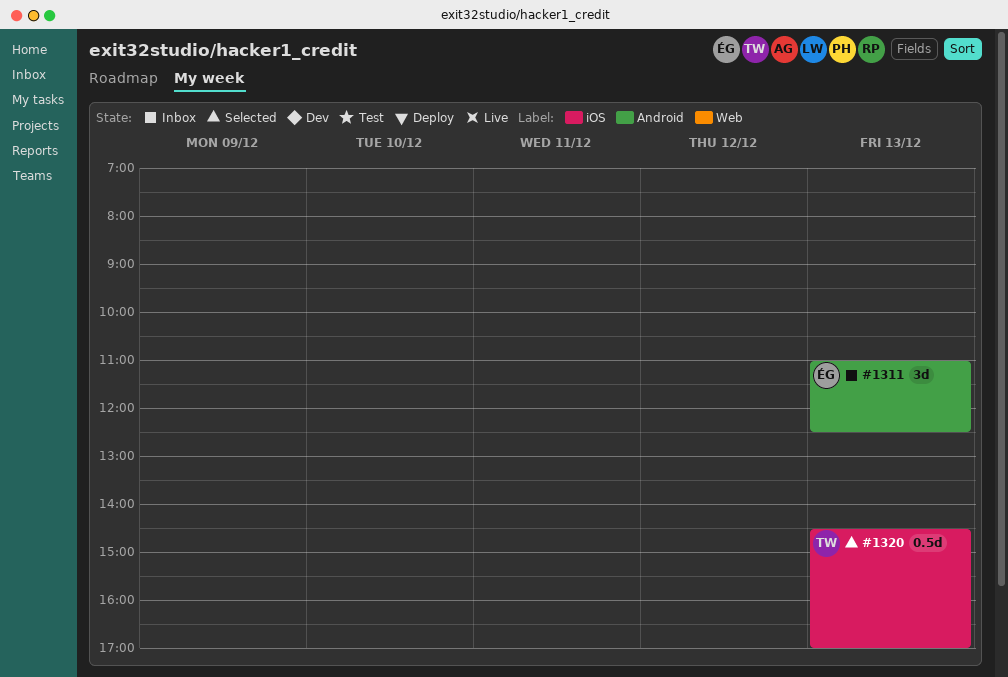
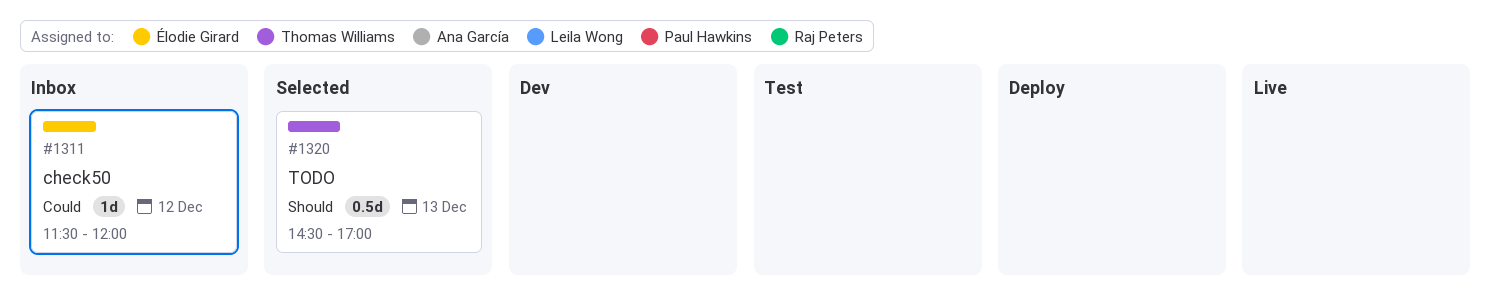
#1311, estimate: 3d -> 1d
#1311, day: Dec 13 -> Dec 12
#1311, begins: 11:00 -> 11:30
#1311, ends: 12:30 -> 12:00

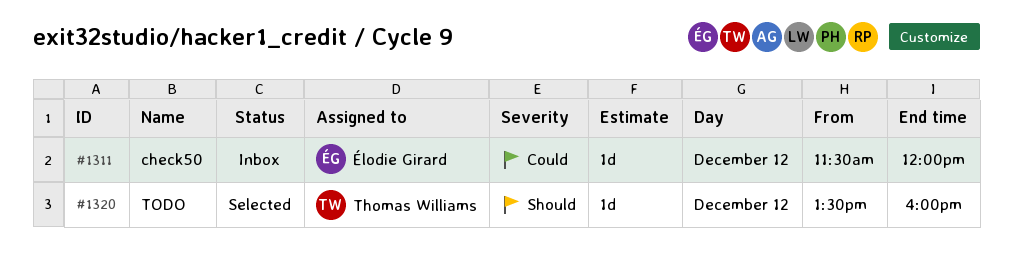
#1320, estimate: 0.5d -> 1d
#1320, day: Dec 13 -> Dec 12
#1320, begins: 14:30 -> 13:30
#1320, ends: 17:00 -> 16:00

